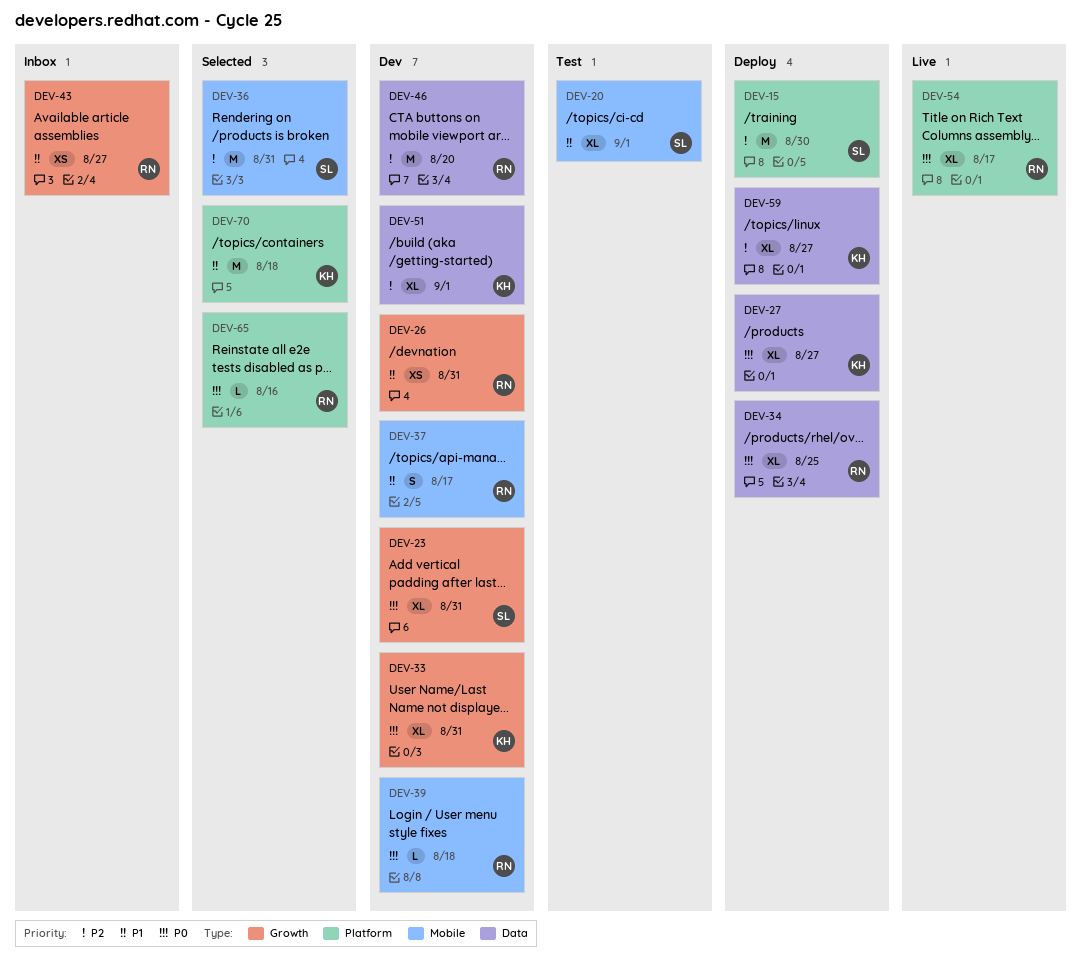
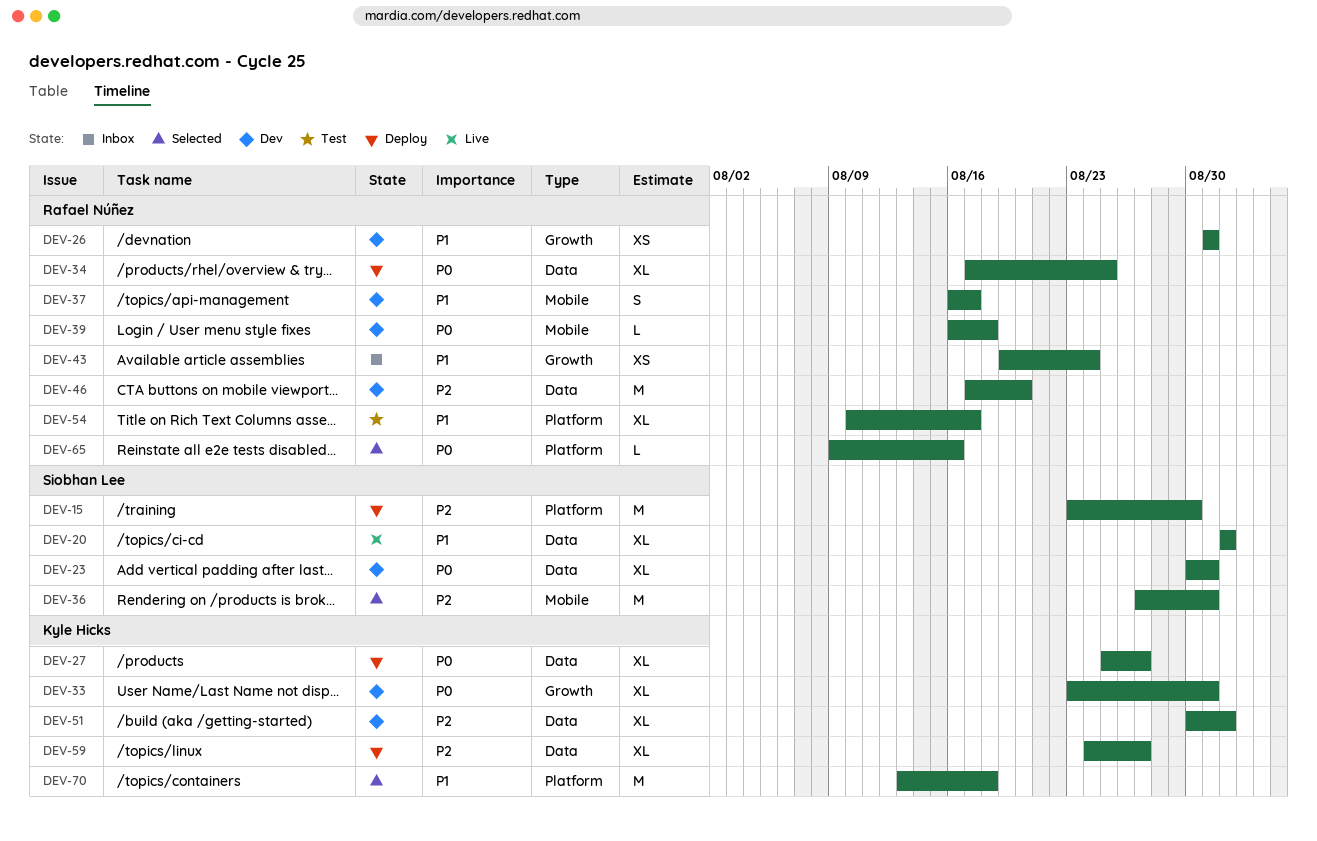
DEV-20, status: Test -> Live
DEV-20, label: Mobile -> Data
DEV-23, label: Growth -> Data
DEV-43, due: Aug 27 -> Aug 24
DEV-54, status: Live -> Test
DEV-54, priority: P0 -> P1

